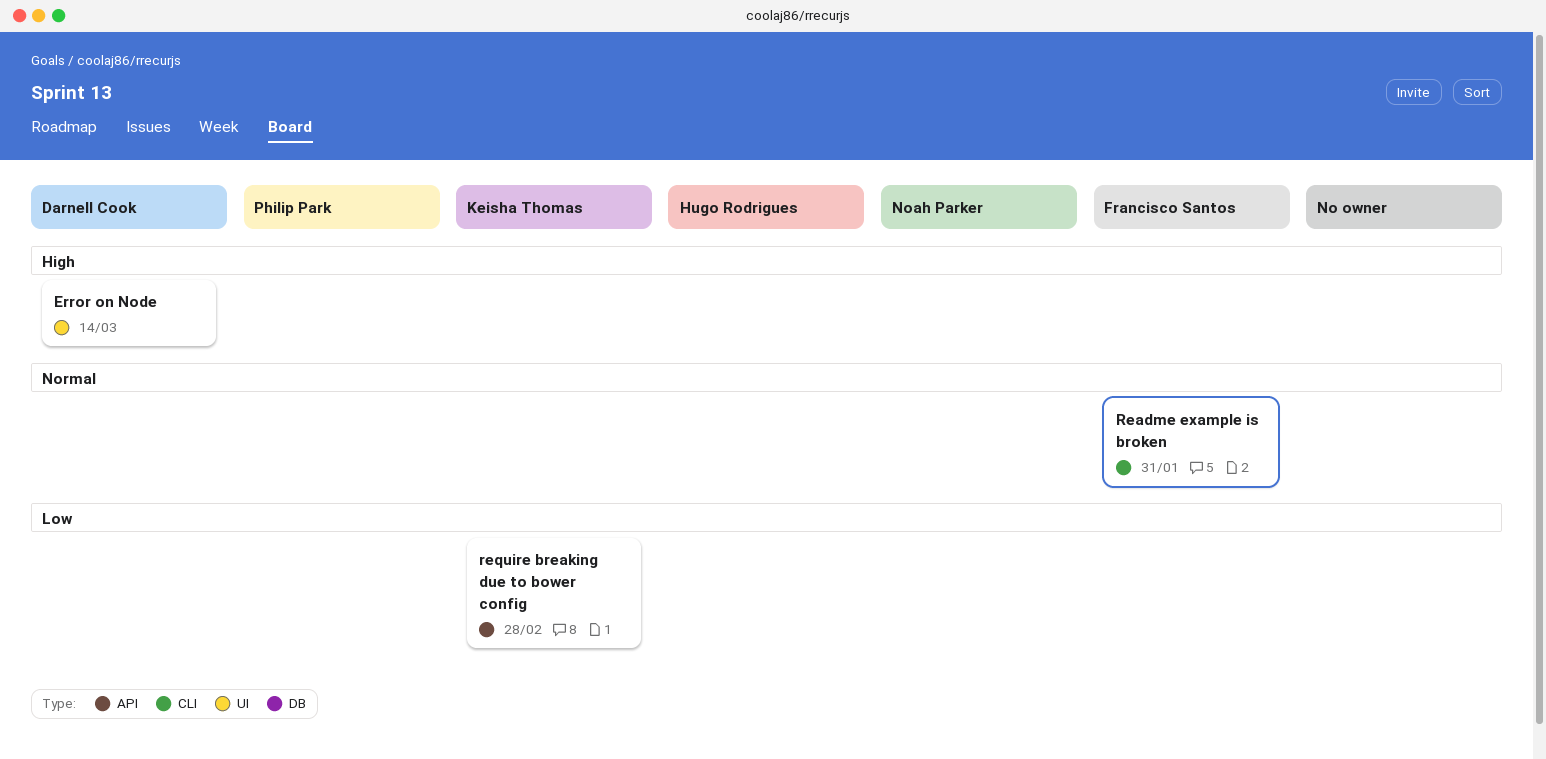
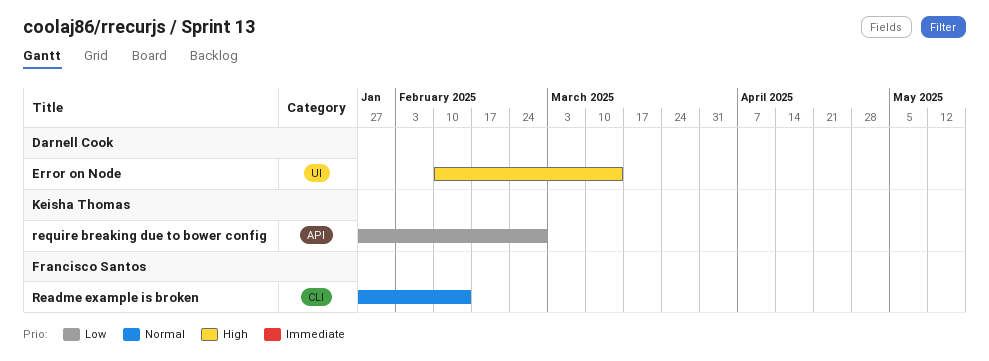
Readme example is broken, due: Jan 31 -> Feb 14

